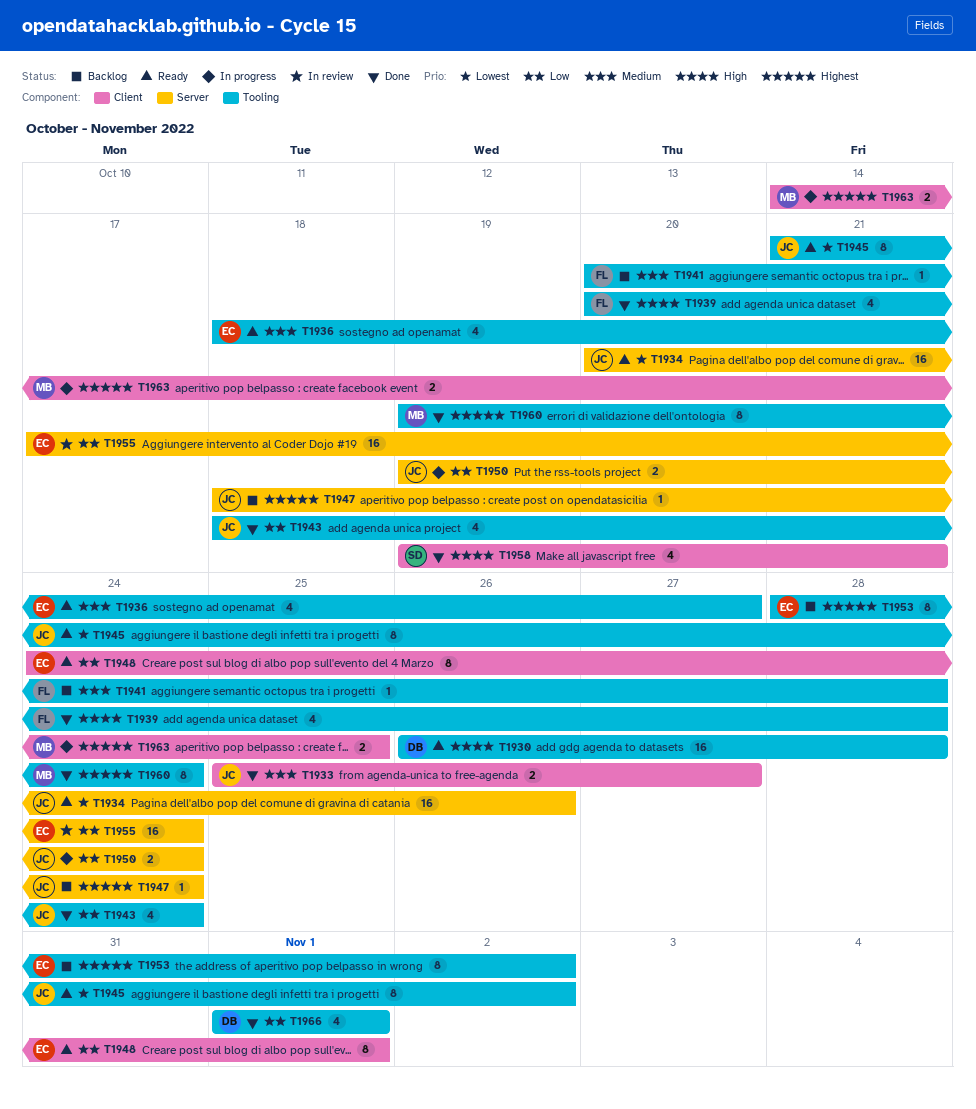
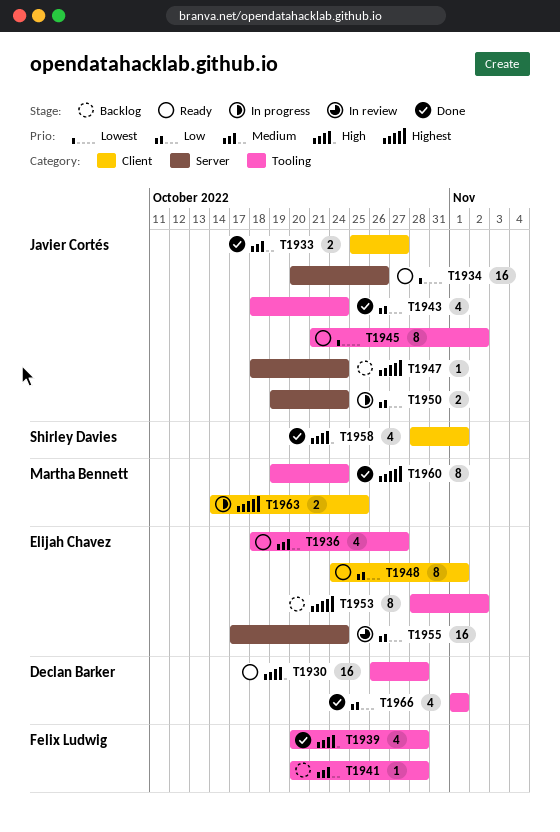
T1958, start: Oct 19 -> Oct 28
T1958, due: Oct 21 -> Nov 1

